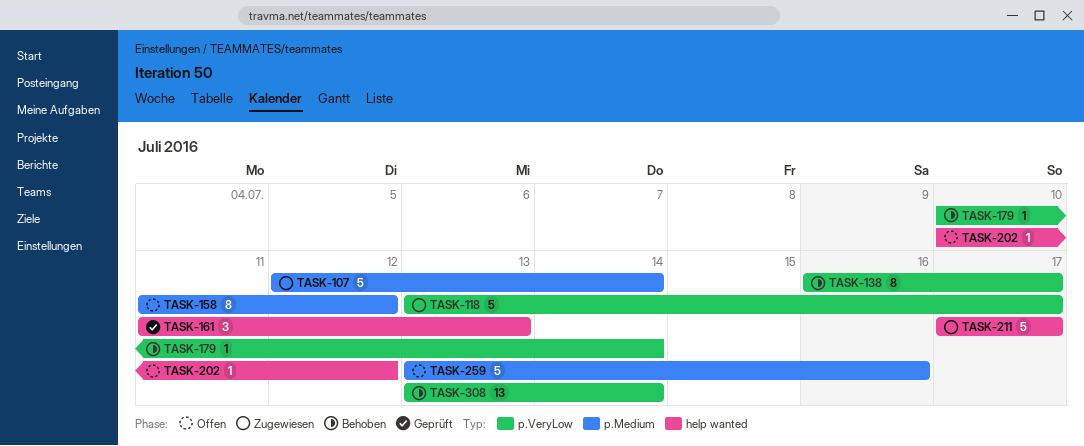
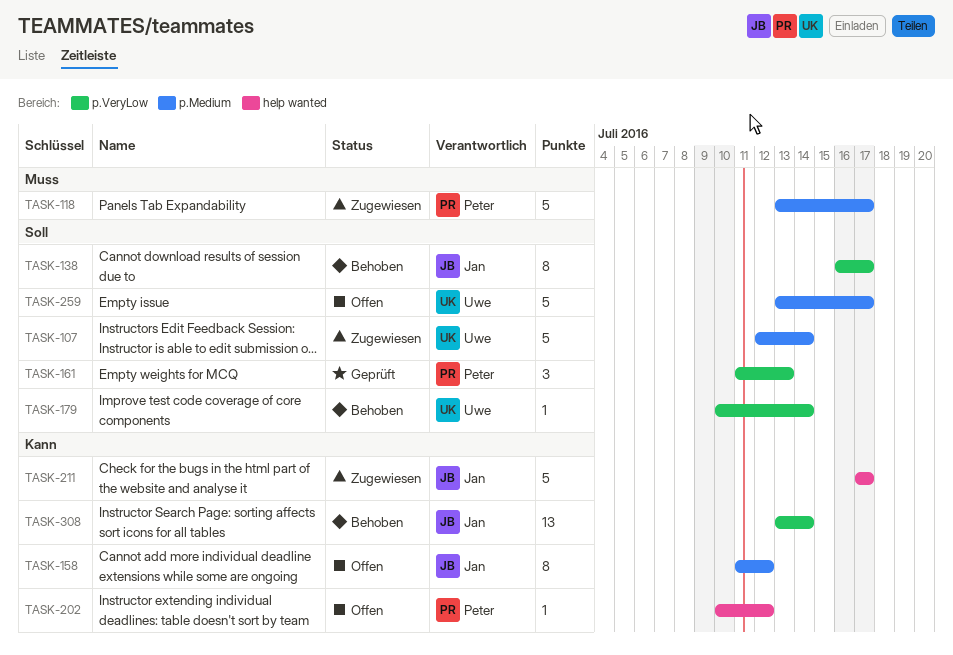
TASK-118, label: p.VeryLow -> p.Medium
TASK-161, label: help wanted -> p.VeryLow
TASK-259, due: Jul 16 -> Jul 17

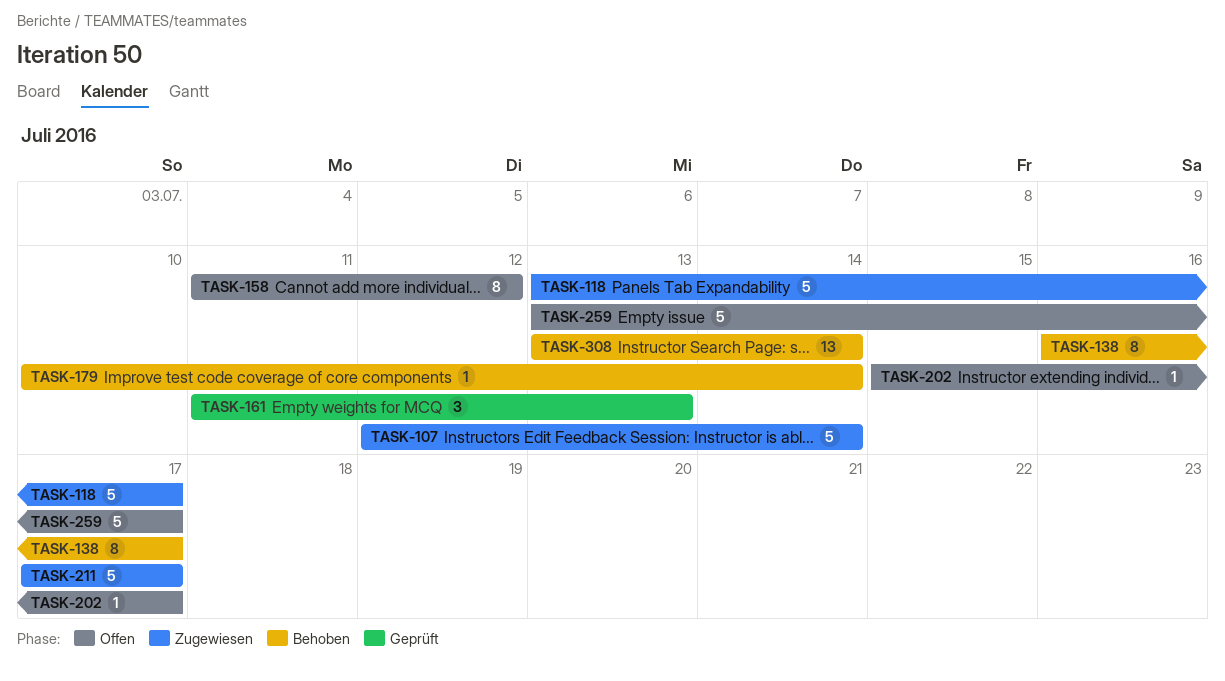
TASK-202, start: Jul 10 -> Jul 15
TASK-202, due: Jul 12 -> Jul 17

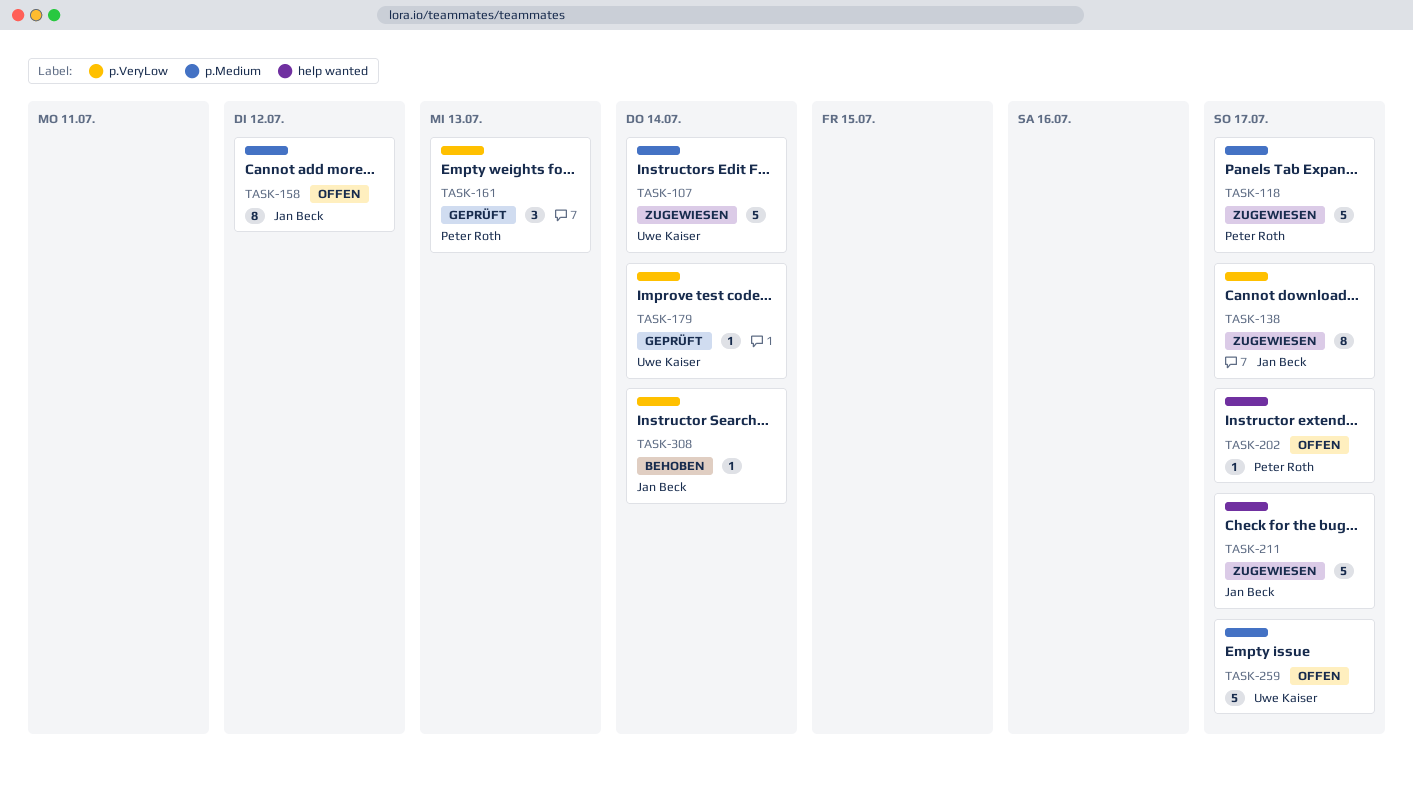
TASK-138, status: Behoben -> Zugewiesen
TASK-179, status: Behoben -> Geprüft
TASK-308, estimate: 13 -> 1

